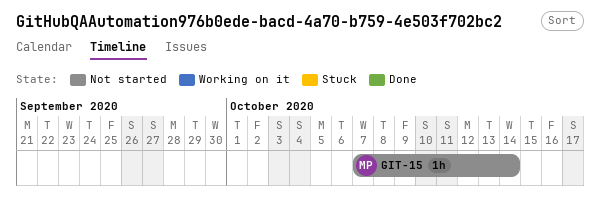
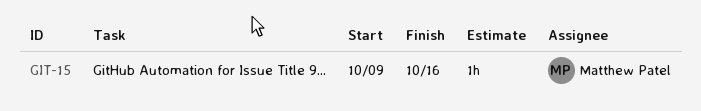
GIT-15, start: Oct 7 -> Oct 9
GIT-15, due: Oct 14 -> Oct 16

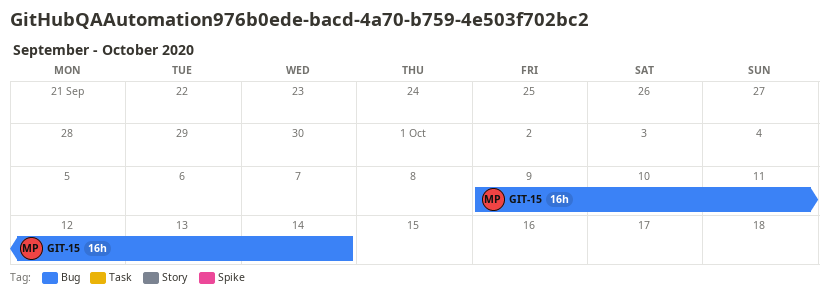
GIT-15, estimate: 1h -> 16h
GIT-15, due: Oct 16 -> Oct 14

